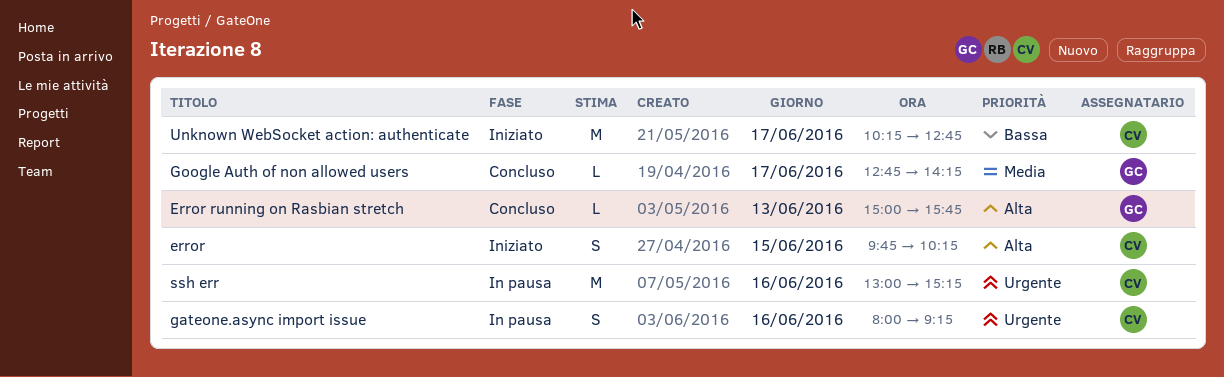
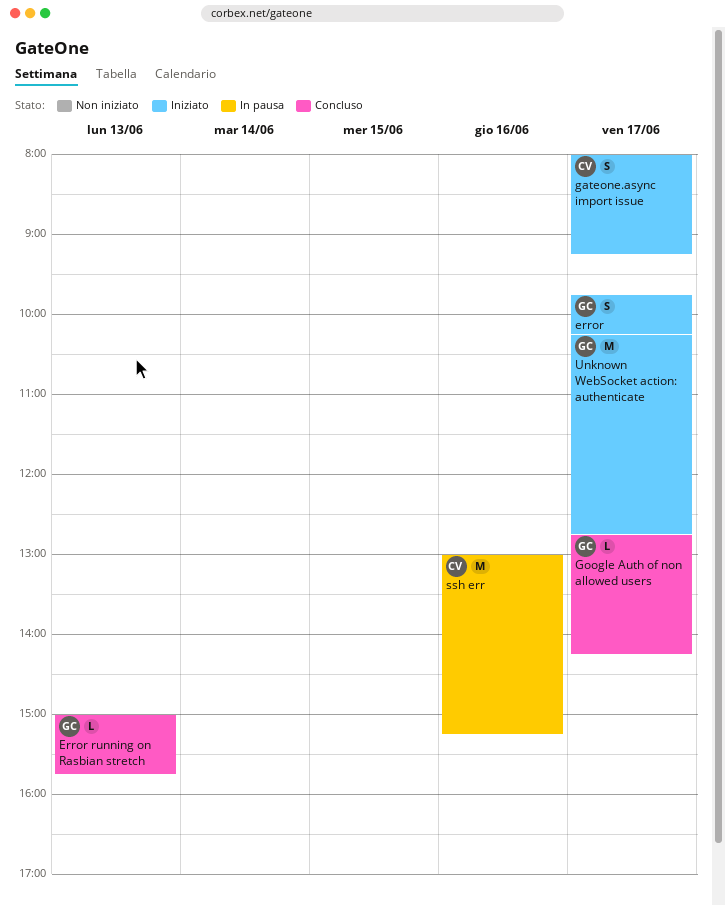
error, owner: CV -> GC
error, day: Jun 15 -> Jun 17
gateone.async import issue, status: In pausa -> Iniziato
gateone.async import issue, day: Jun 16 -> Jun 17
Unknown WebSocket action: authenticate, owner: CV -> GC

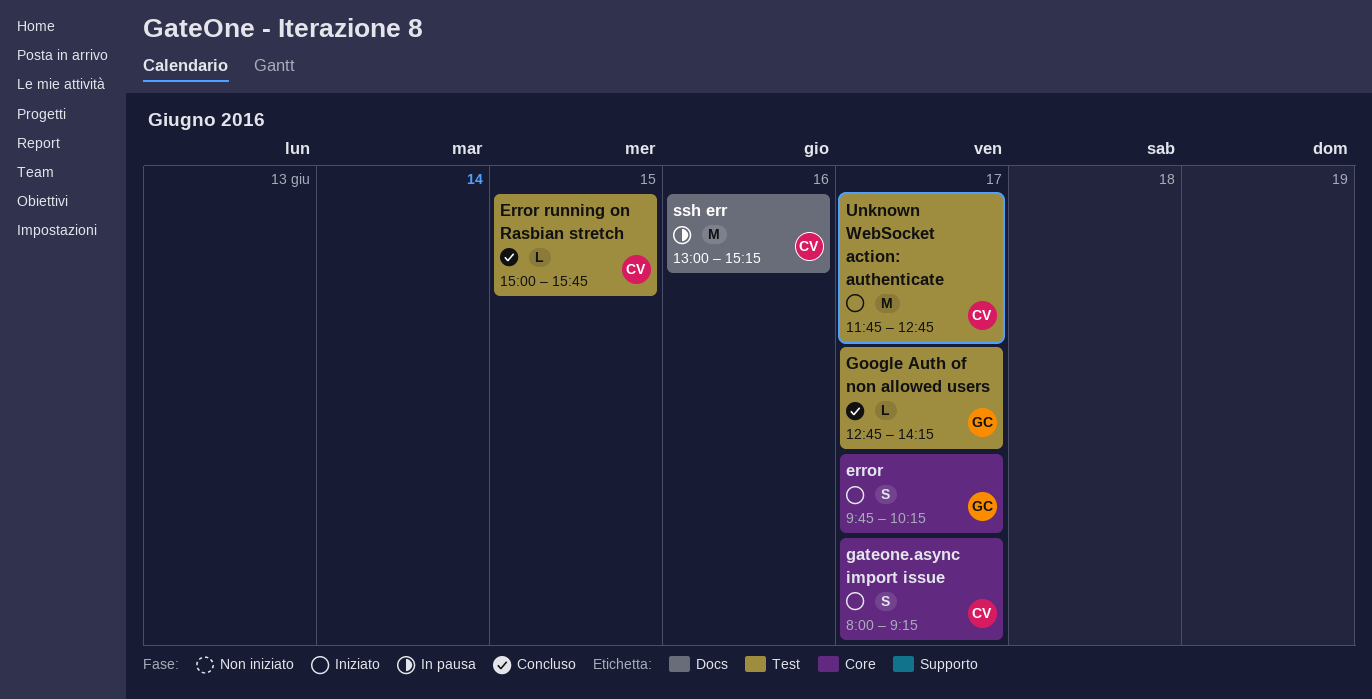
Error running on Rasbian stretch, owner: GC -> CV
Error running on Rasbian stretch, day: Jun 13 -> Jun 15
Unknown WebSocket action: authenticate, owner: GC -> CV
Unknown WebSocket action: authenticate, begins: 10:15 -> 11:45

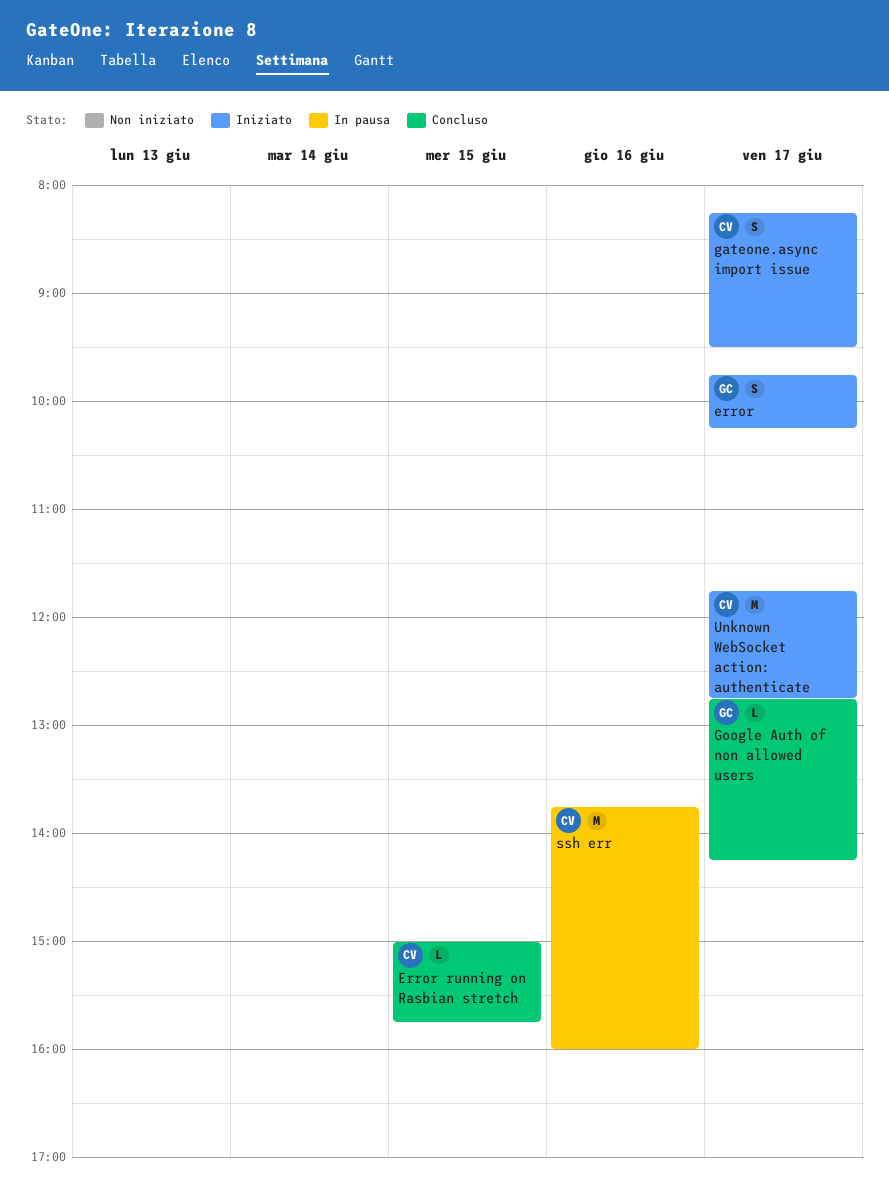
gateone.async import issue, begins: 08:00 -> 08:15
gateone.async import issue, ends: 09:15 -> 09:30
ssh err, begins: 13:00 -> 13:45
ssh err, ends: 15:15 -> 16:00

